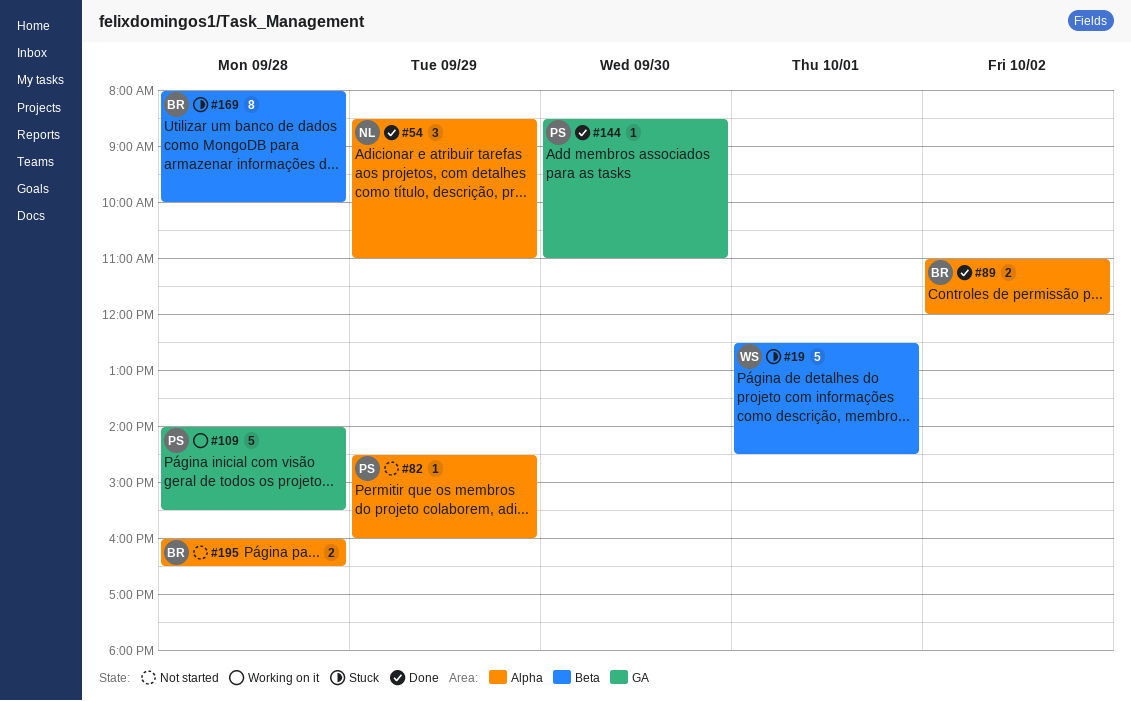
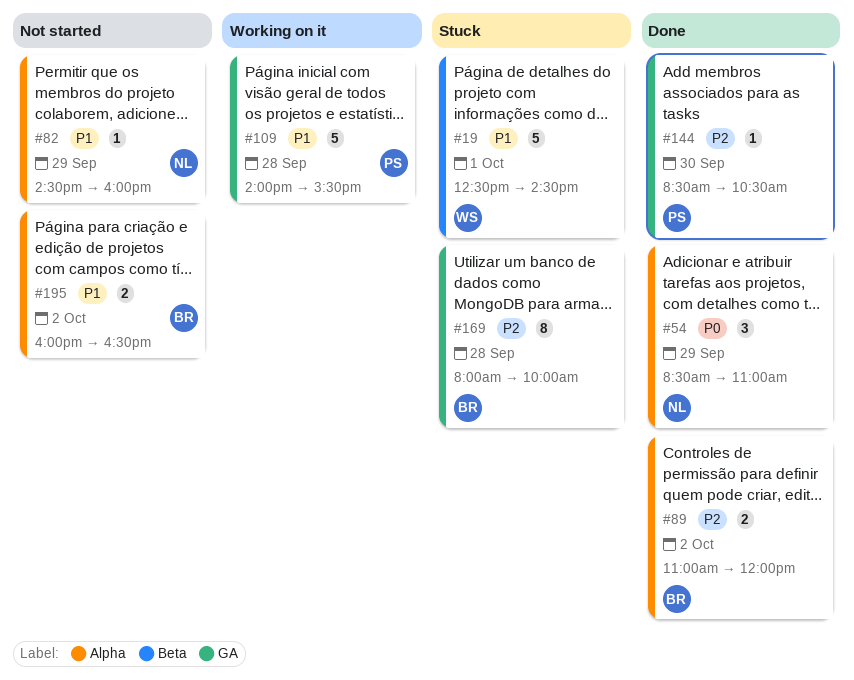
#82, owner: PS -> NL
#144, ends: 11:00 -> 10:30
#169, label: Beta -> GA
#195, day: Sep 28 -> Oct 2

